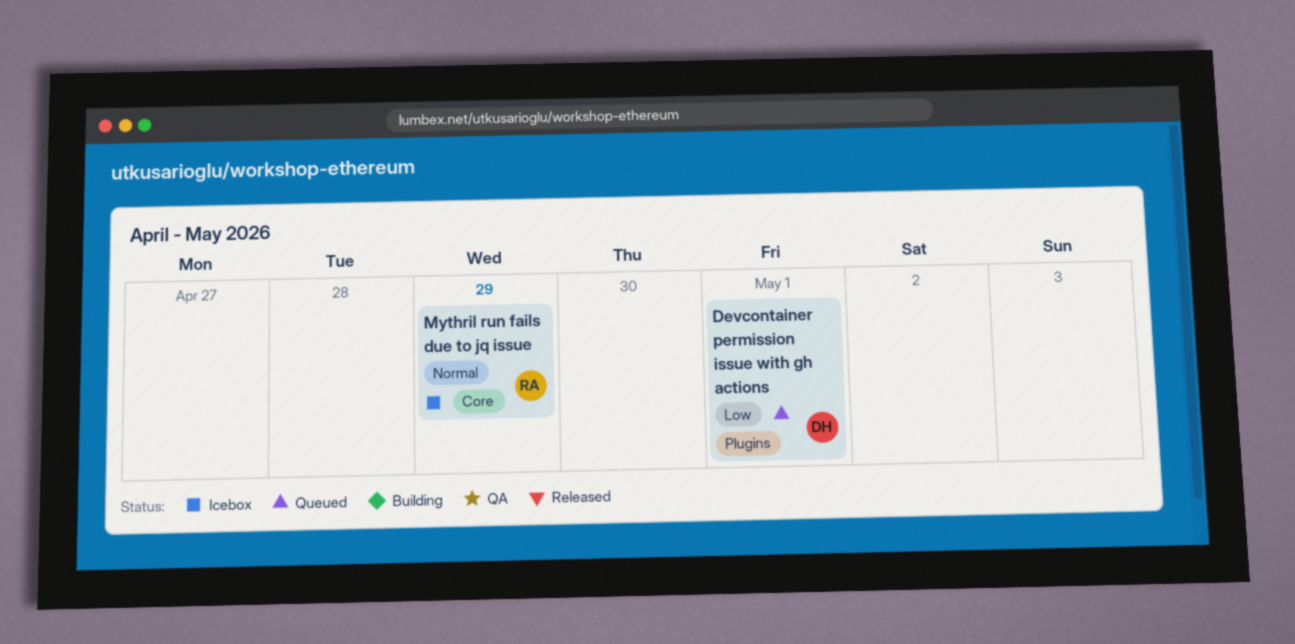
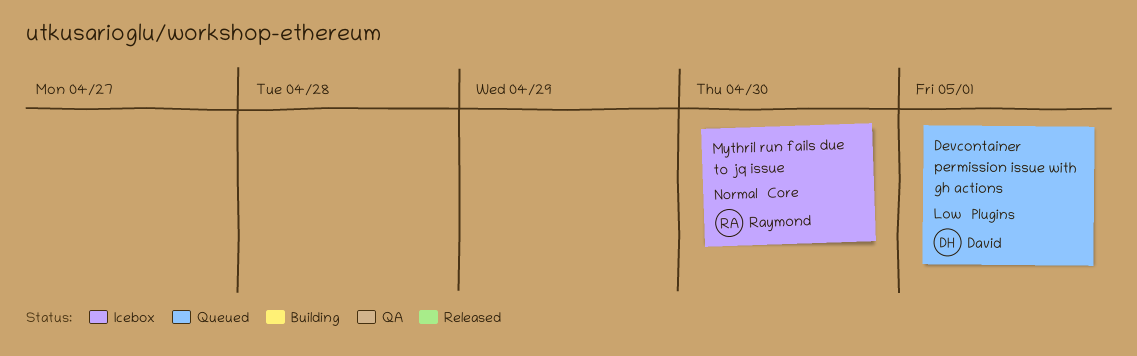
Mythril run fails due to jq issue, due: Apr 29 -> Apr 30

